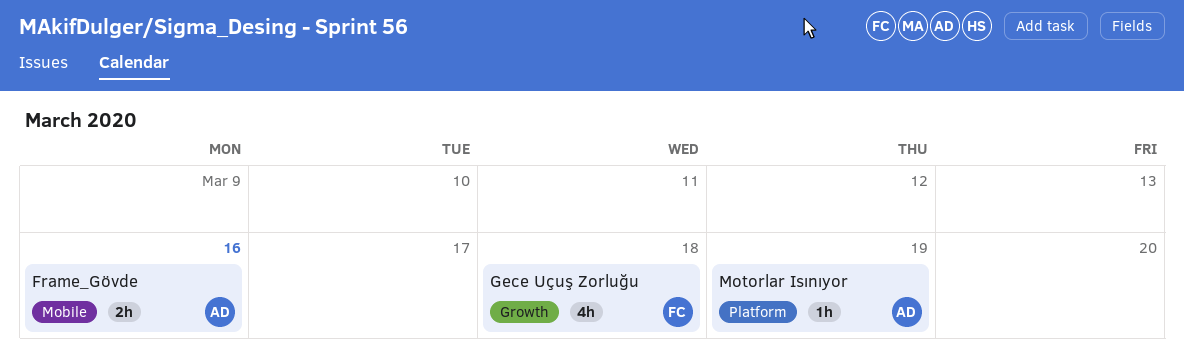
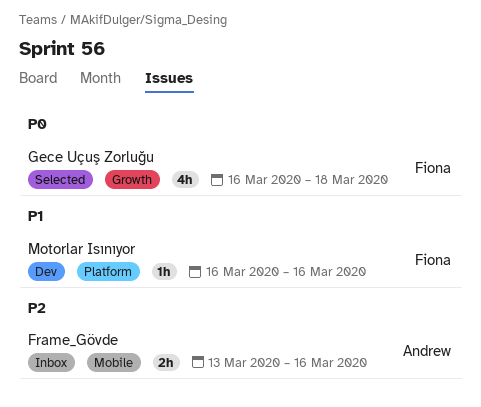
Motorlar Isınıyor, owner: Andrew -> Fiona
Motorlar Isınıyor, due: Mar 19 -> Mar 16

